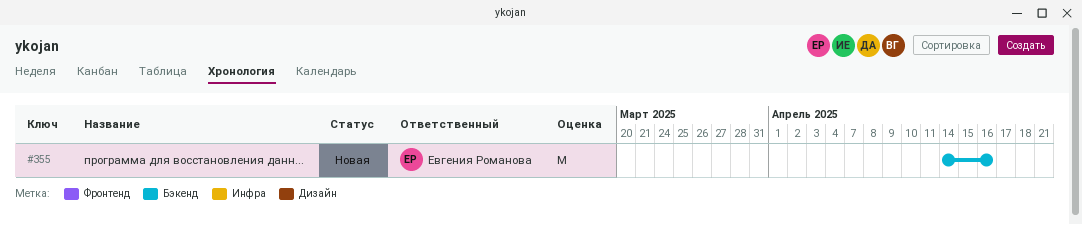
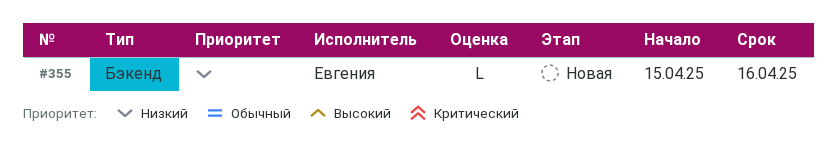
#355, estimate: M -> L
#355, start: Apr 14 -> Apr 15

